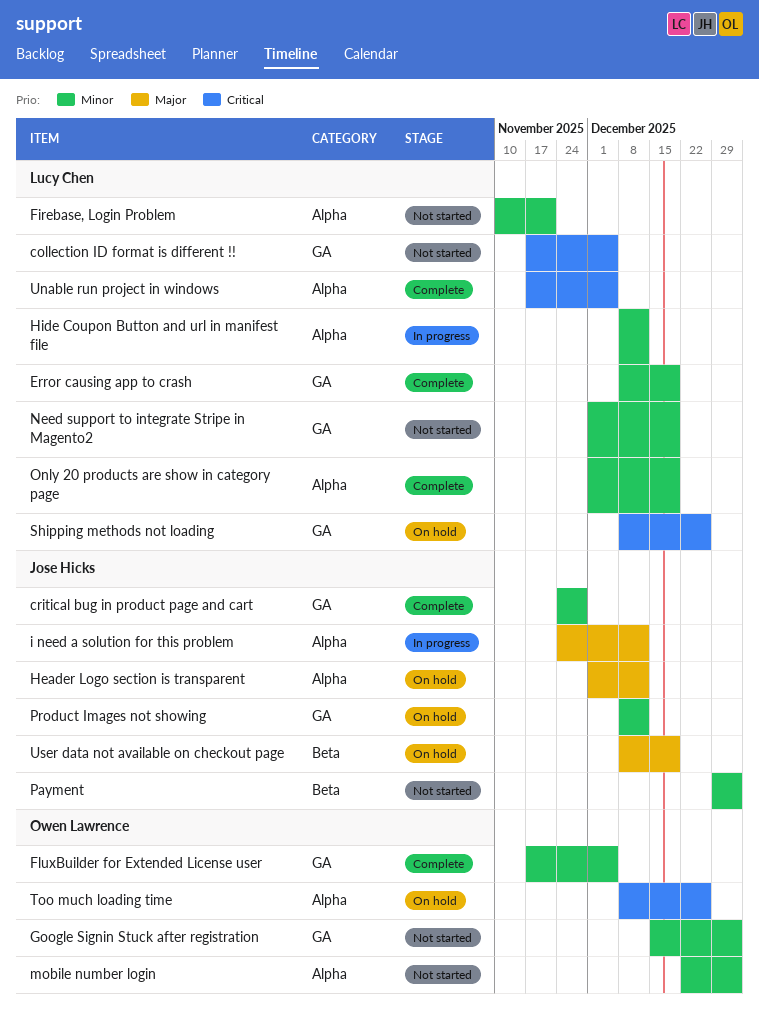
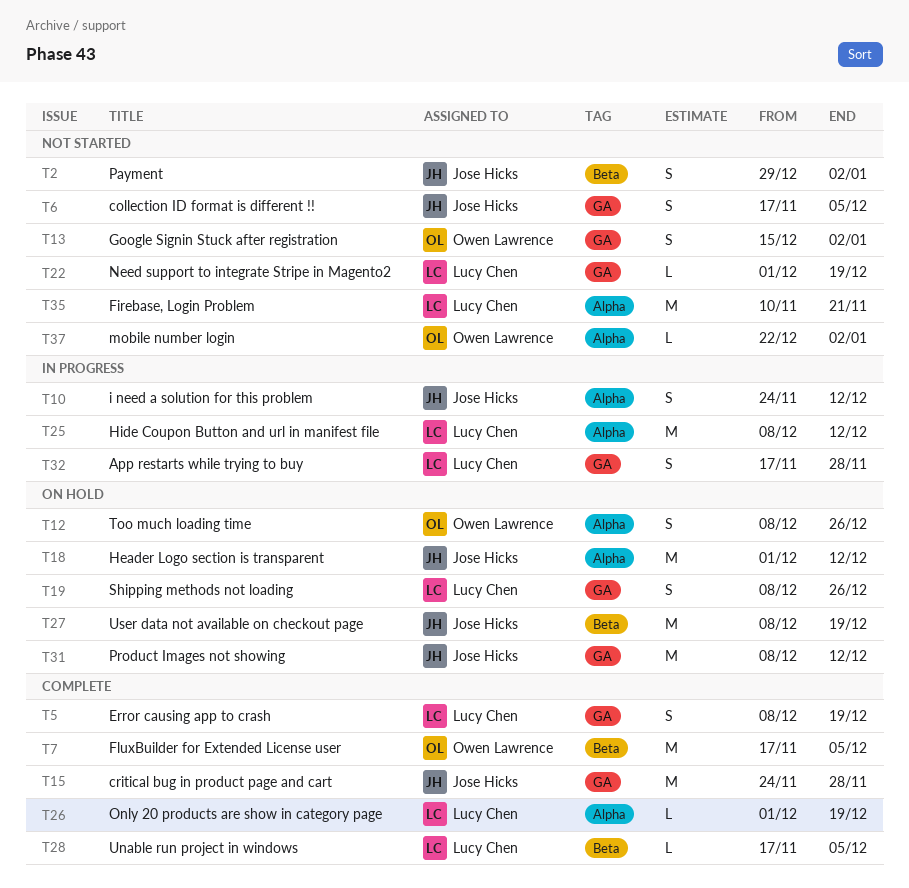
App restarts while trying to buy: none -> present
collection ID format is different !!, owner: Lucy Chen -> Jose Hicks
FluxBuilder for Extended License user, label: GA -> Beta
Unable run project in windows, label: Alpha -> Beta

